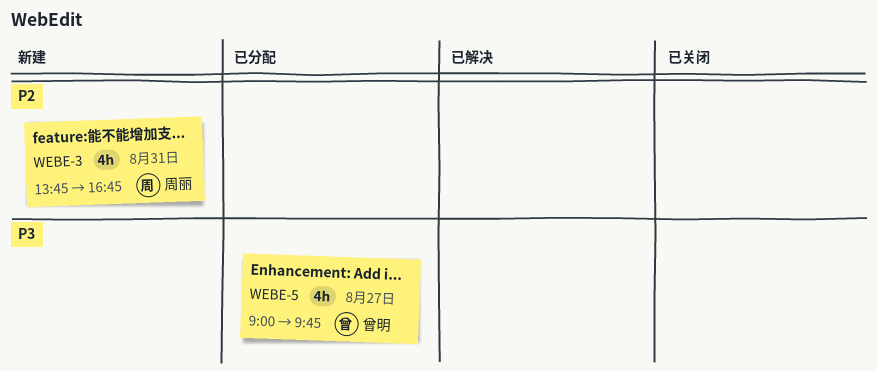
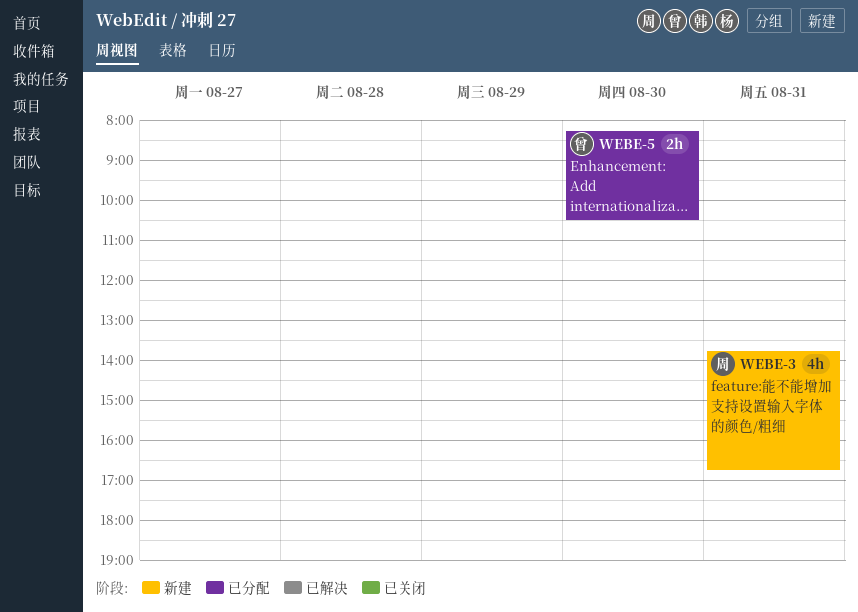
WEBE-5, estimate: 4h -> 2h
WEBE-5, day: Aug 27 -> Aug 30
WEBE-5, begins: 09:00 -> 08:15
WEBE-5, ends: 09:45 -> 10:30

